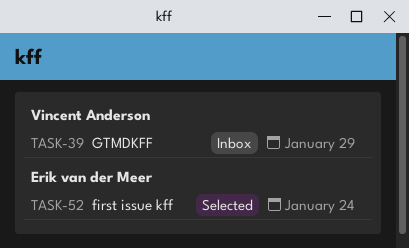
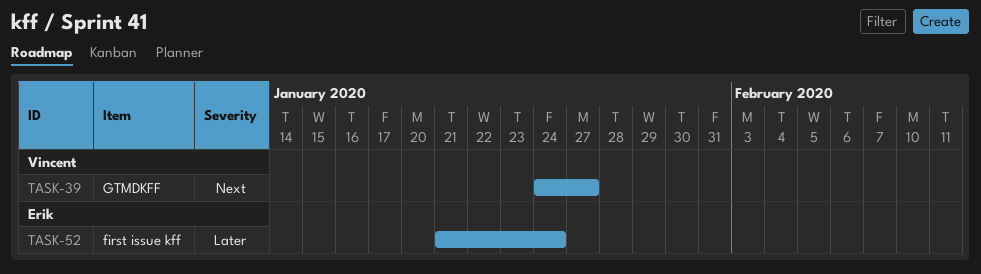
TASK-39, due: Jan 29 -> Jan 27

